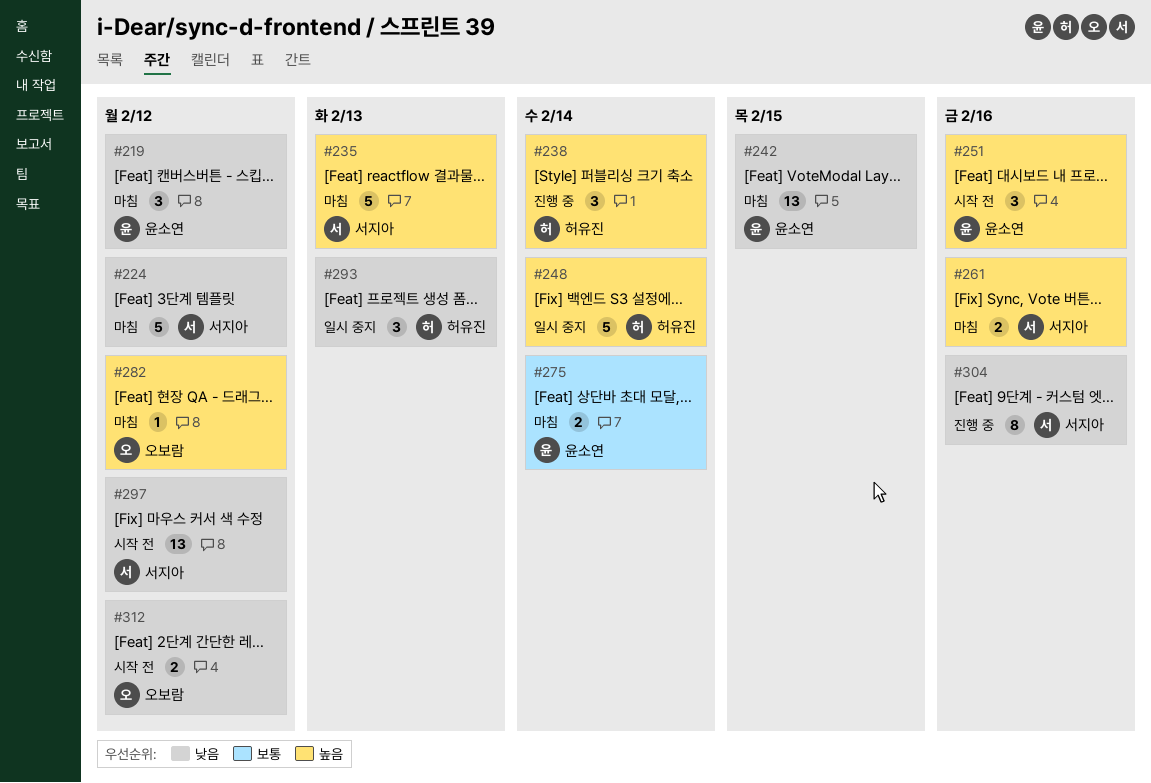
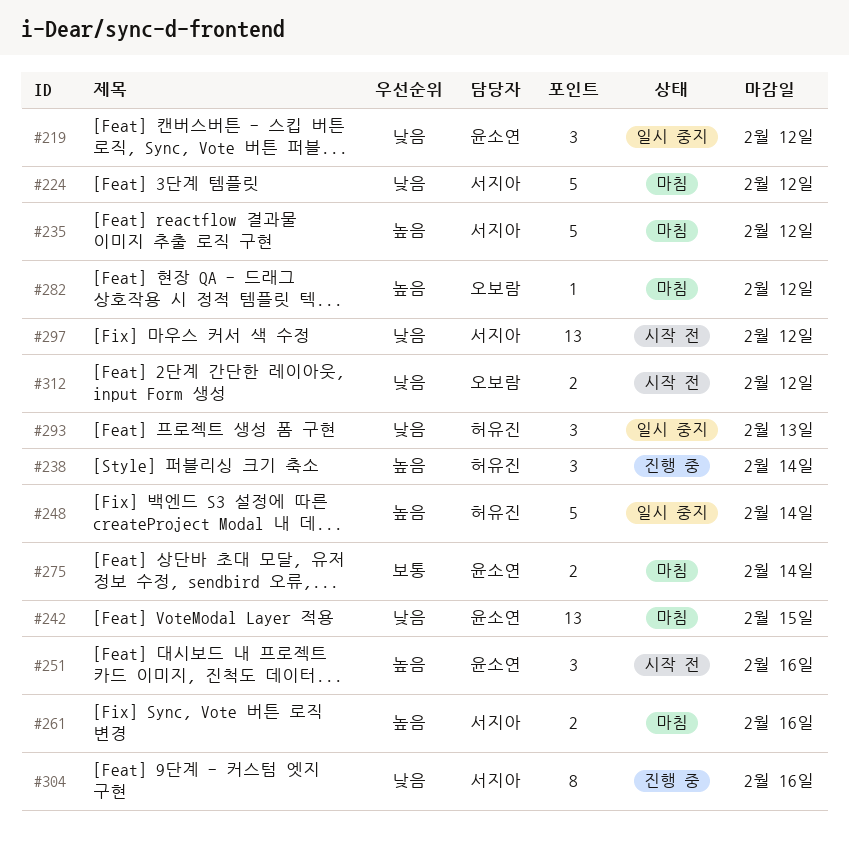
#219, status: 마침 -> 일시 중지
#235, due: Feb 13 -> Feb 12

